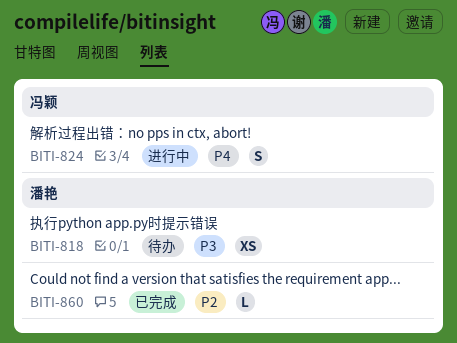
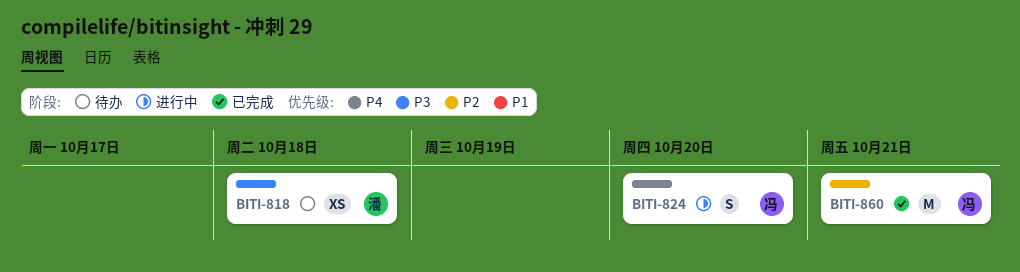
BITI-860, owner: 潘艳 -> 冯颖
BITI-860, estimate: L -> M

